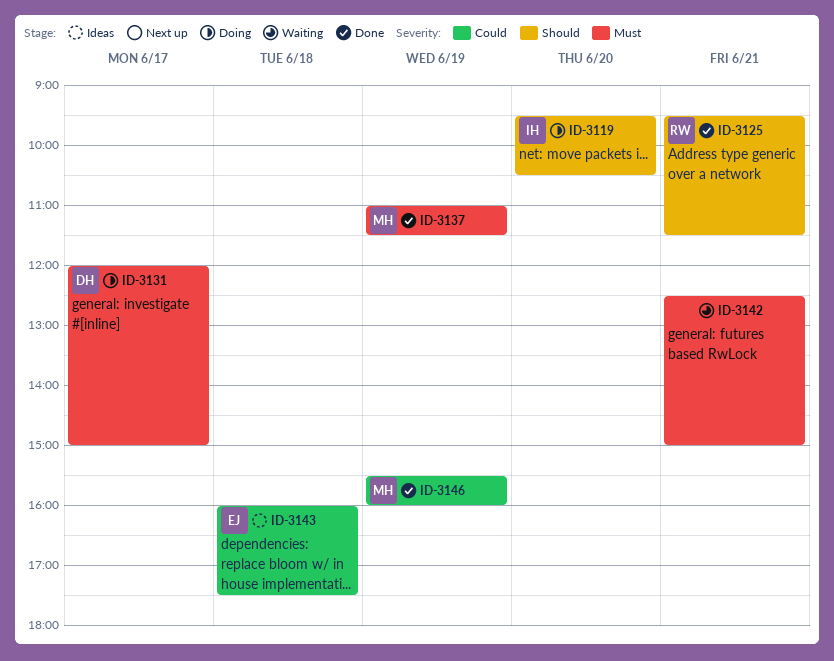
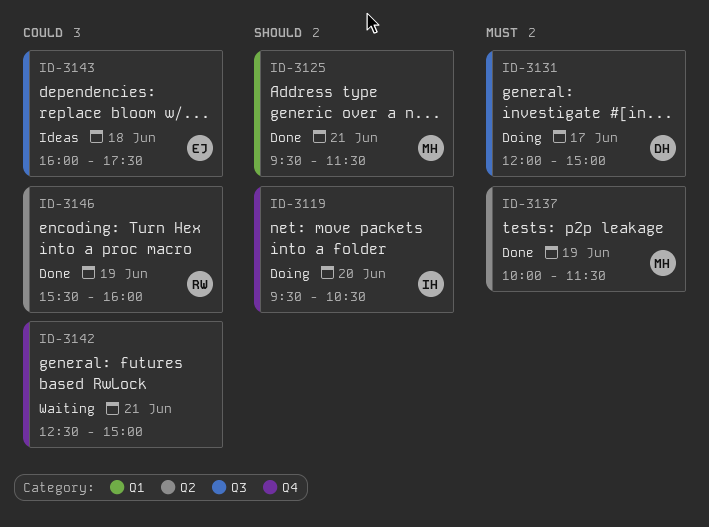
ID-3125, owner: RW -> MH
ID-3137, begins: 11:00 -> 10:00
ID-3142, priority: Must -> Could
ID-3146, owner: MH -> RW

